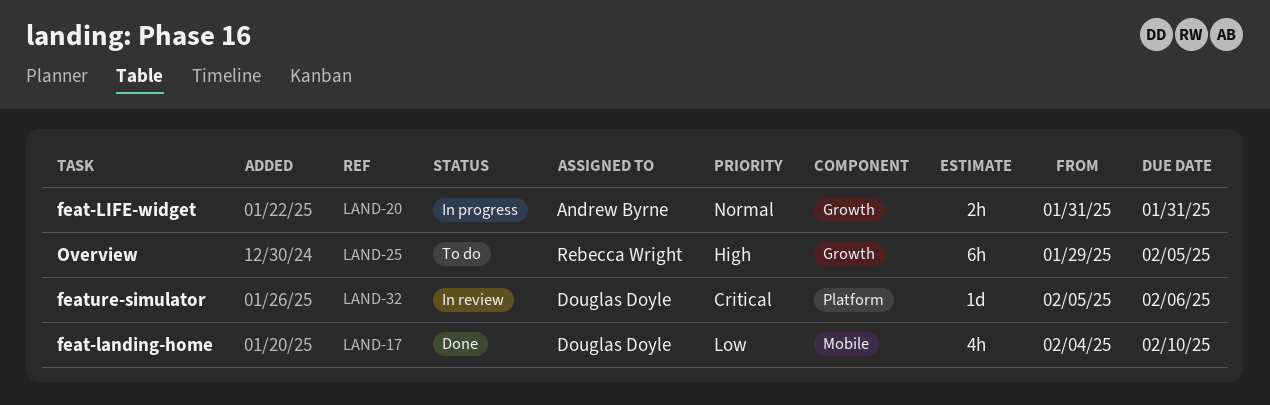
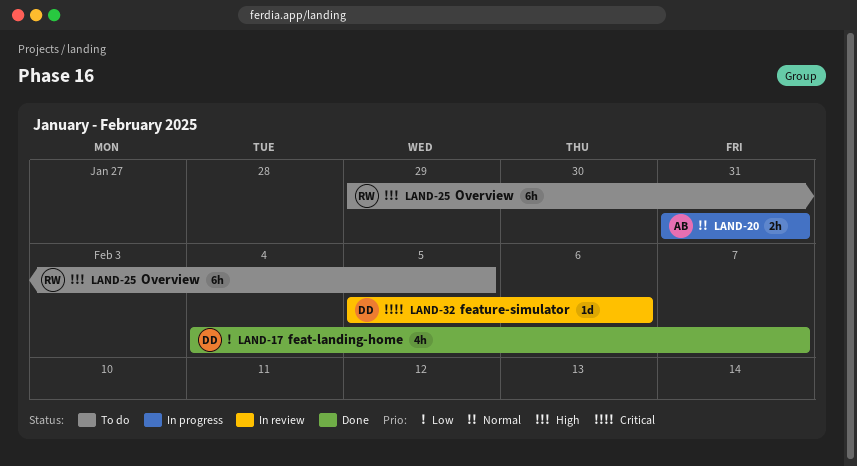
LAND-17, due: Feb 10 -> Feb 7

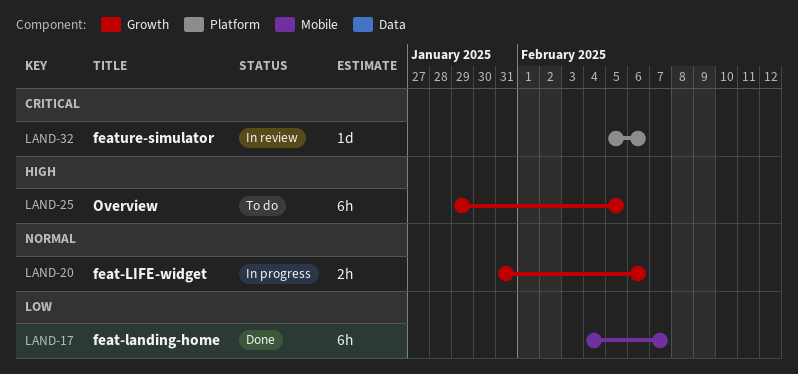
LAND-17, estimate: 4h -> 6h
LAND-20, due: Jan 31 -> Feb 6

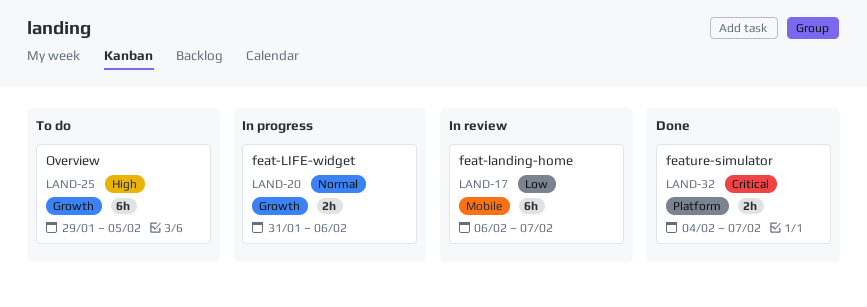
LAND-17, status: Done -> In review
LAND-17, start: Feb 4 -> Feb 6
LAND-32, status: In review -> Done
LAND-32, estimate: 1d -> 2h
LAND-32, start: Feb 5 -> Feb 4
LAND-32, due: Feb 6 -> Feb 7

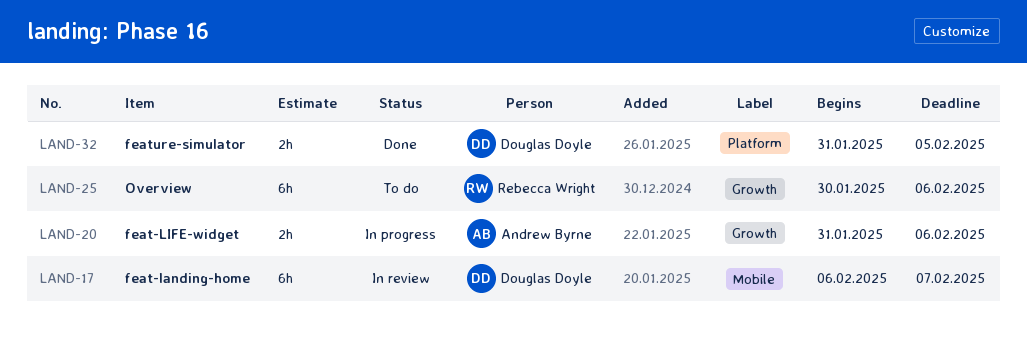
LAND-25, start: Jan 29 -> Jan 30
LAND-25, due: Feb 5 -> Feb 6
LAND-32, start: Feb 4 -> Jan 31
LAND-32, due: Feb 7 -> Feb 5

